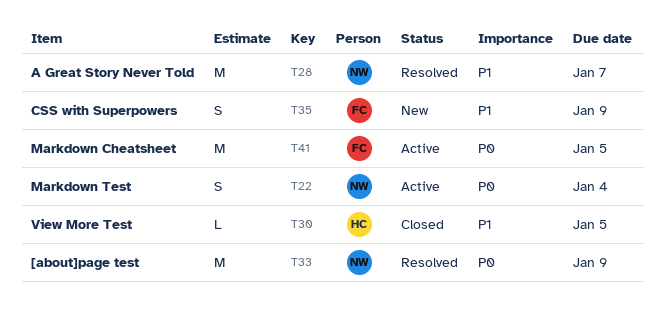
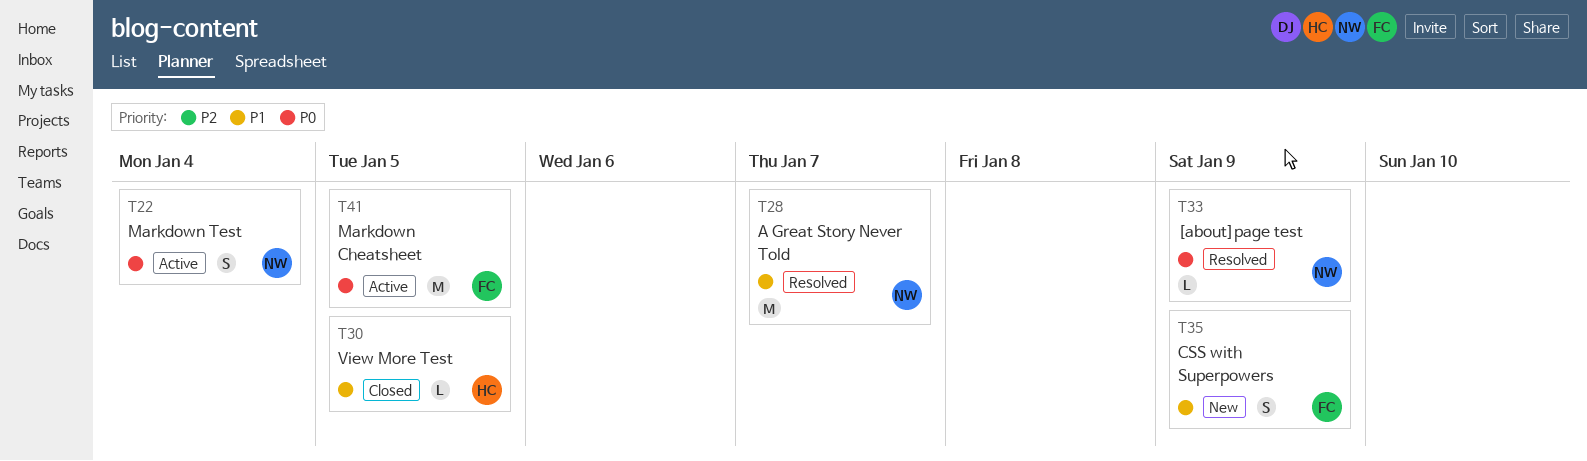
T33, estimate: M -> L

